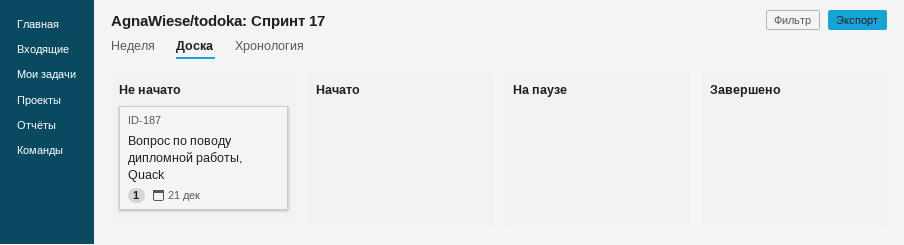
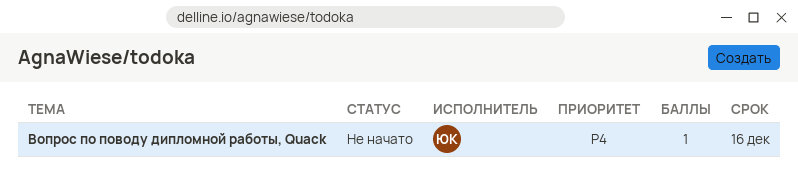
Вопрос по поводу дипломной работы, Quack, due: Dec 21 -> Dec 16

